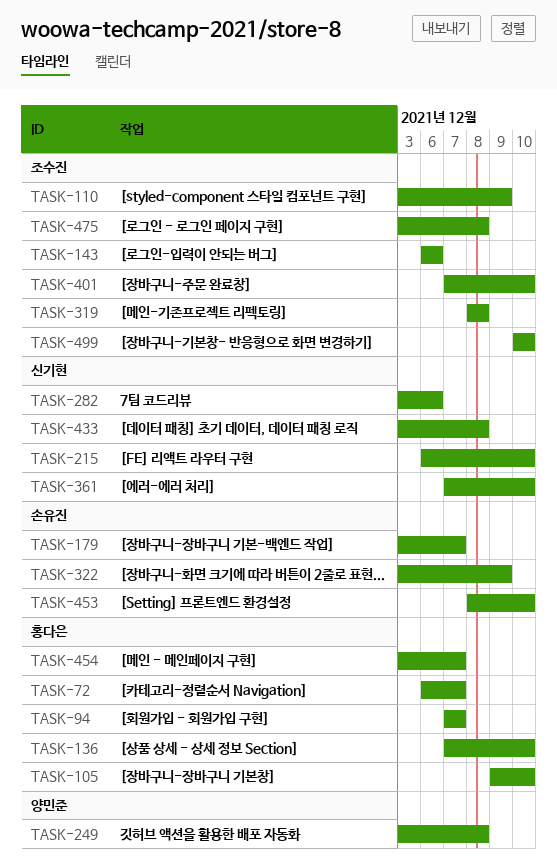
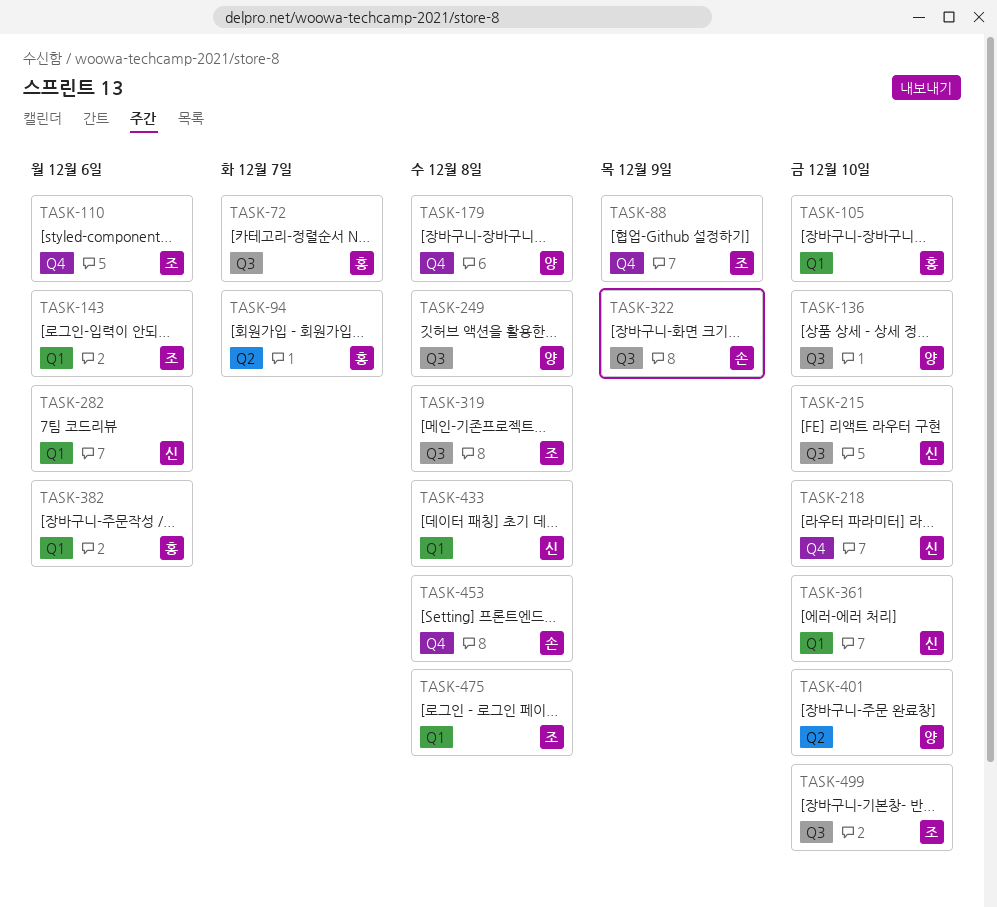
TASK-88: none -> present
TASK-110, due: Dec 9 -> Dec 6
TASK-136, owner: 홍다은 -> 양민준
TASK-179, owner: 손유진 -> 양민준
TASK-179, due: Dec 7 -> Dec 8
TASK-218: none -> present
TASK-382: none -> present
TASK-401, owner: 조수진 -> 양민준
TASK-453, due: Dec 10 -> Dec 8
TASK-454: present -> none

